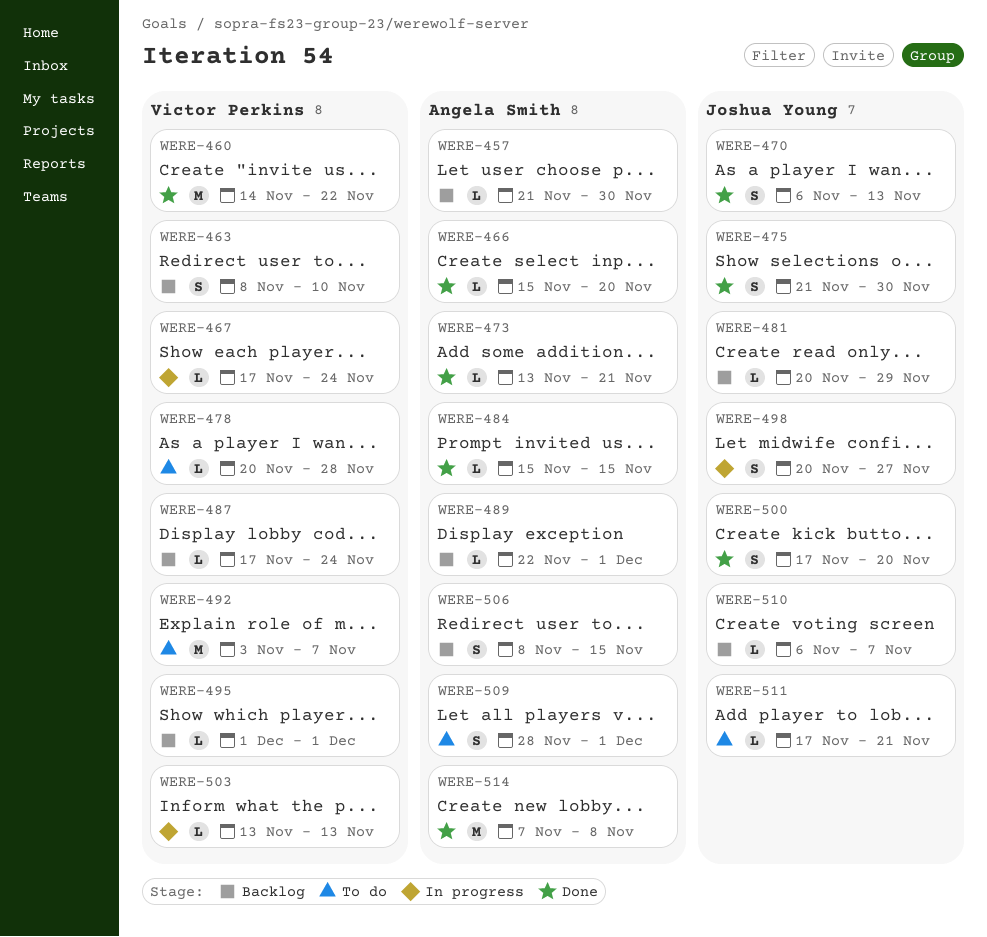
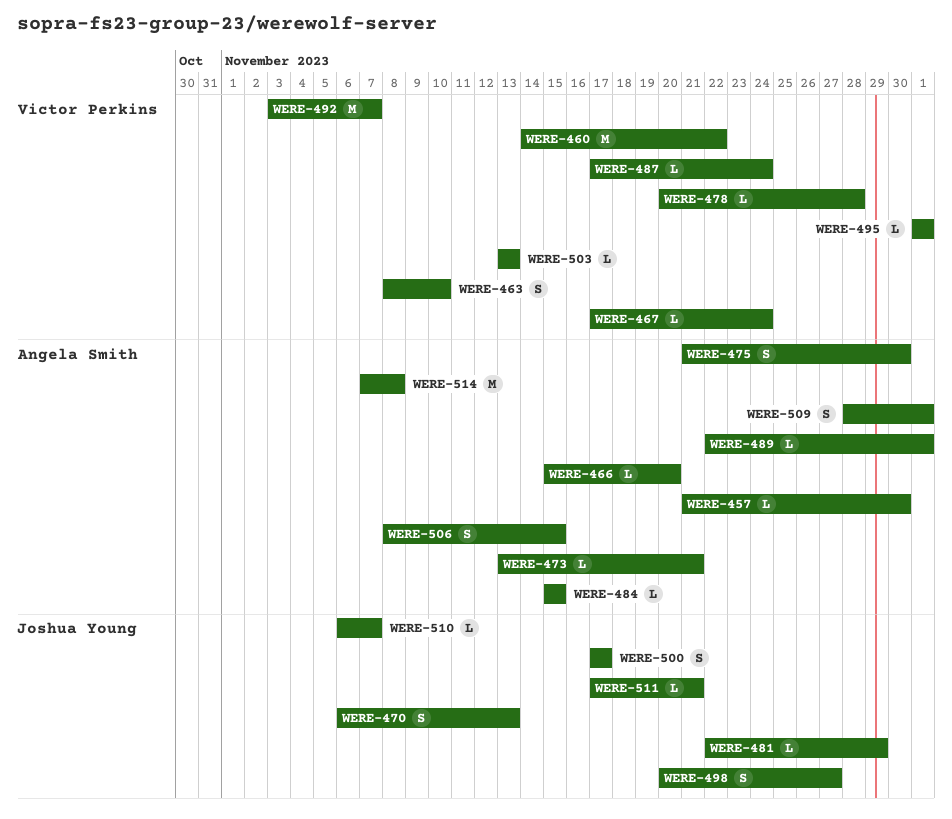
WERE-475, owner: Joshua Young -> Angela Smith
WERE-481, start: Nov 20 -> Nov 22
WERE-500, due: Nov 20 -> Nov 17

